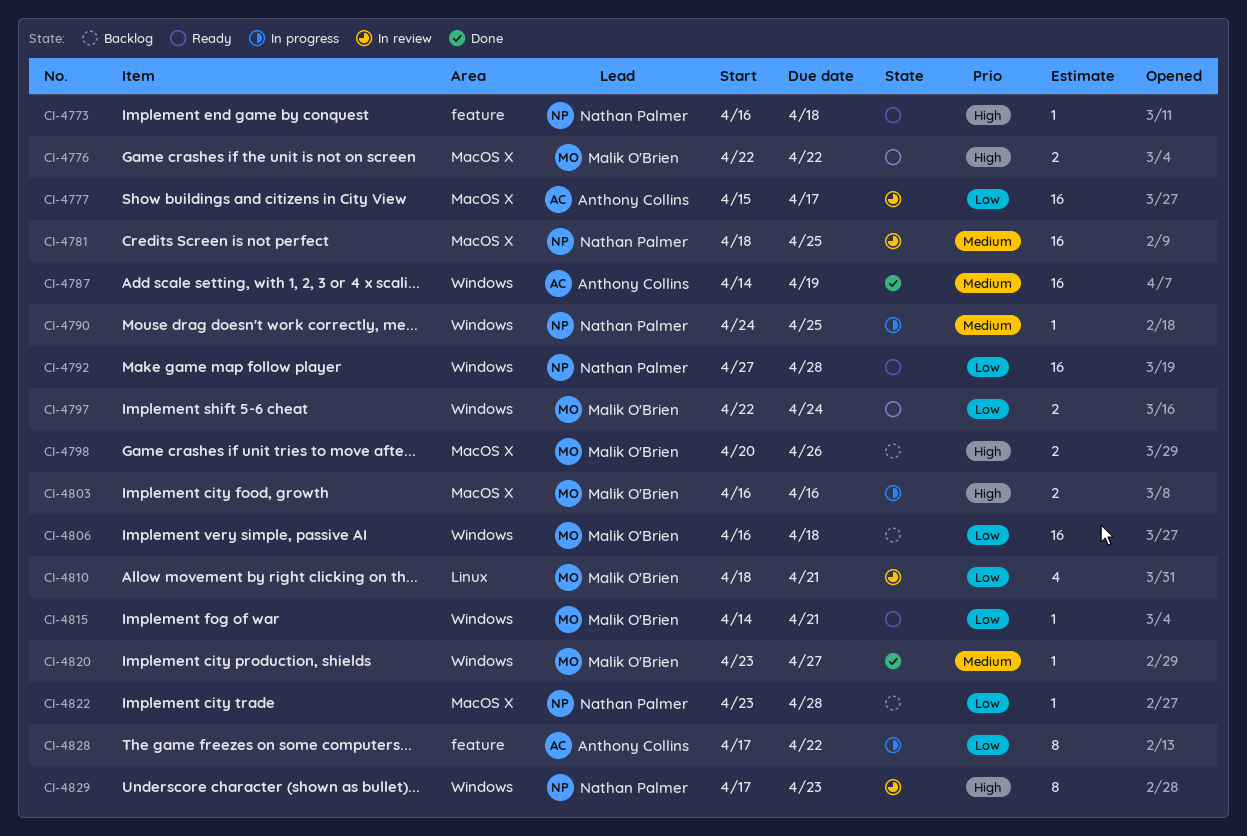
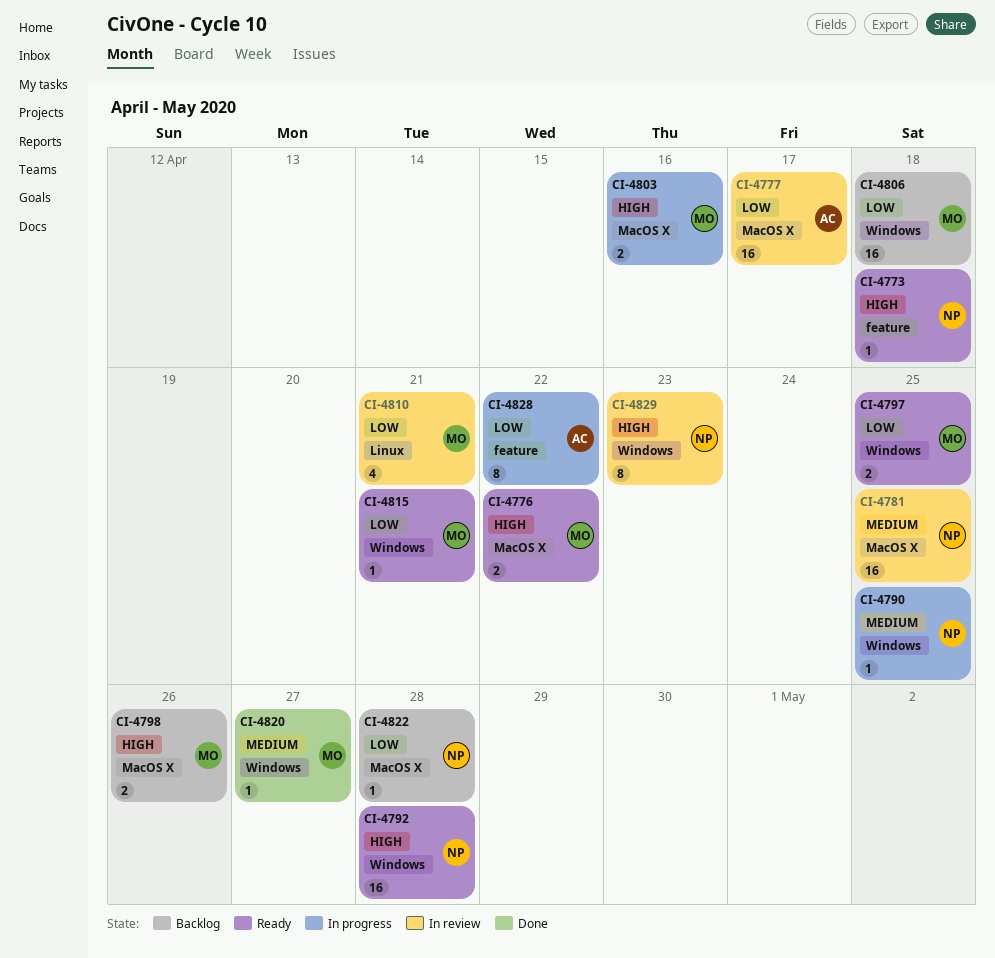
CI-4787: present -> none
CI-4792, priority: Low -> High
CI-4797, due: Apr 24 -> Apr 25

